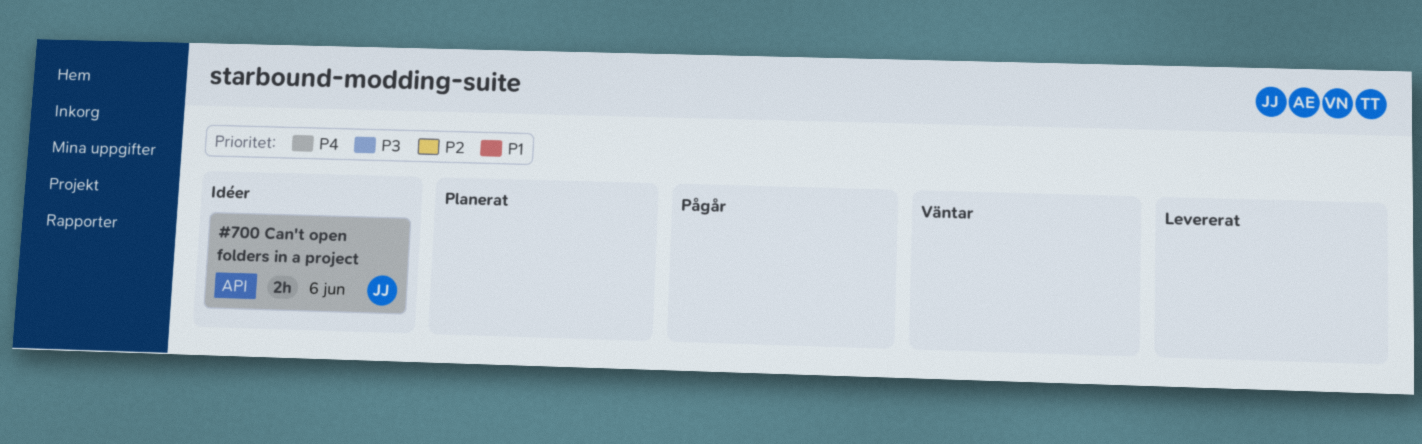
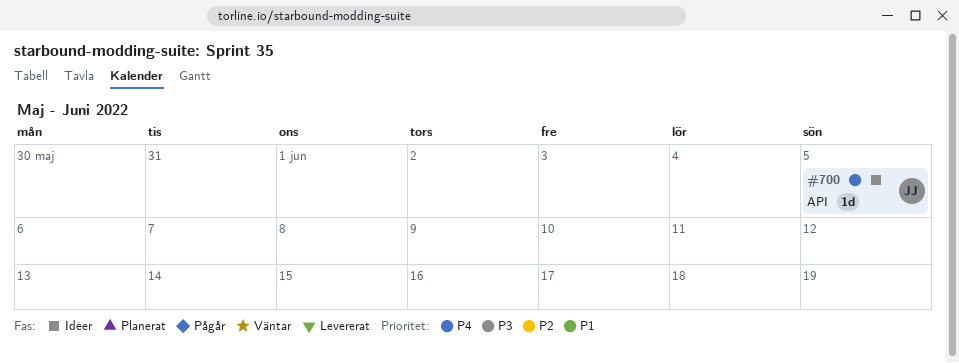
#700, estimate: 2h -> 1d
#700, due: Jun 6 -> Jun 5

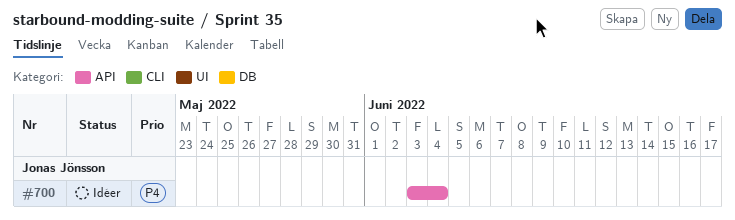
#700, due: Jun 5 -> Jun 4

